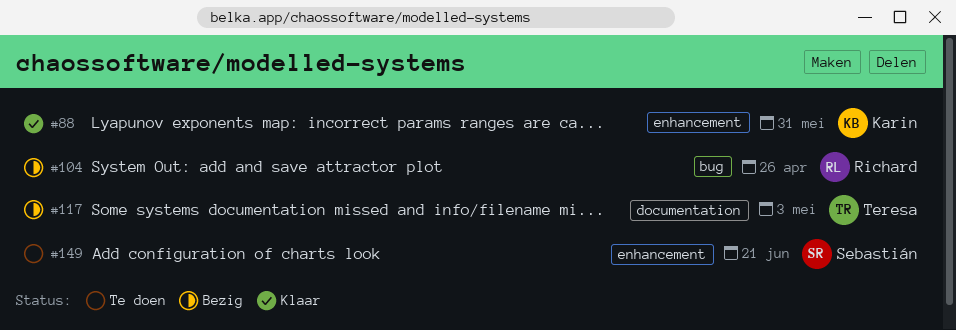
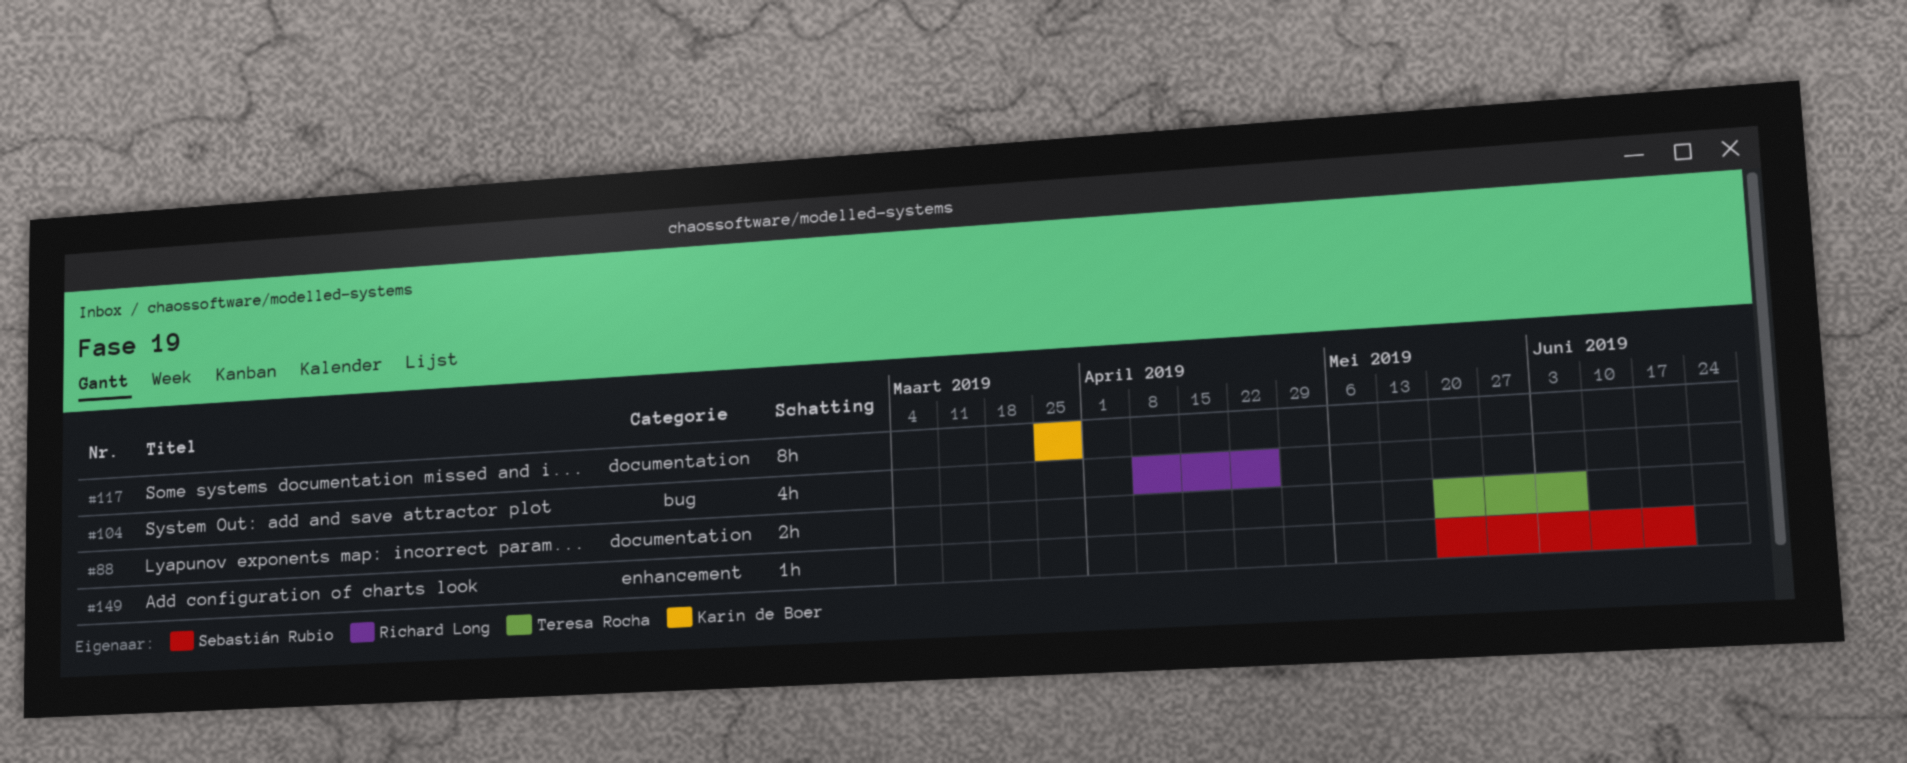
#88, owner: Karin de Boer -> Teresa Rocha
#88, label: enhancement -> documentation
#88, due: May 31 -> Jun 7
#117, owner: Teresa Rocha -> Karin de Boer
#117, due: May 3 -> Mar 29

